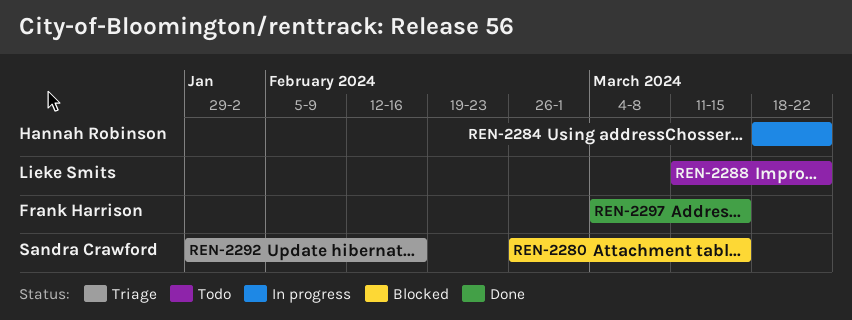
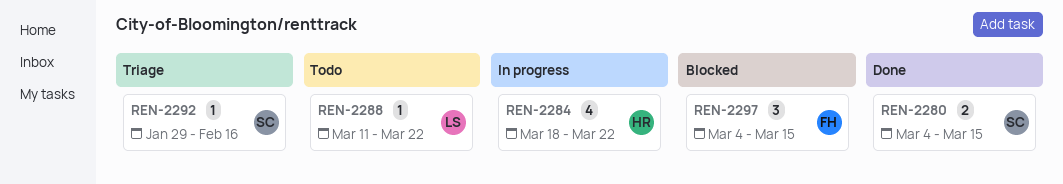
REN-2280, status: Blocked -> Done
REN-2280, start: Feb 26 -> Mar 4
REN-2297, status: Done -> Blocked

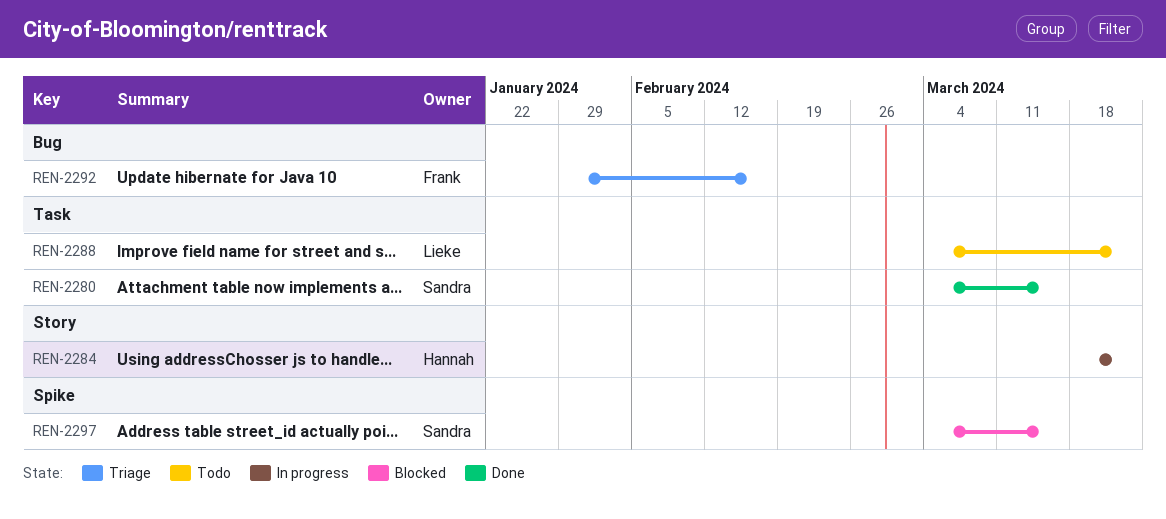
REN-2288, start: Mar 11 -> Mar 4
REN-2292, owner: Sandra -> Frank
REN-2297, owner: Frank -> Sandra

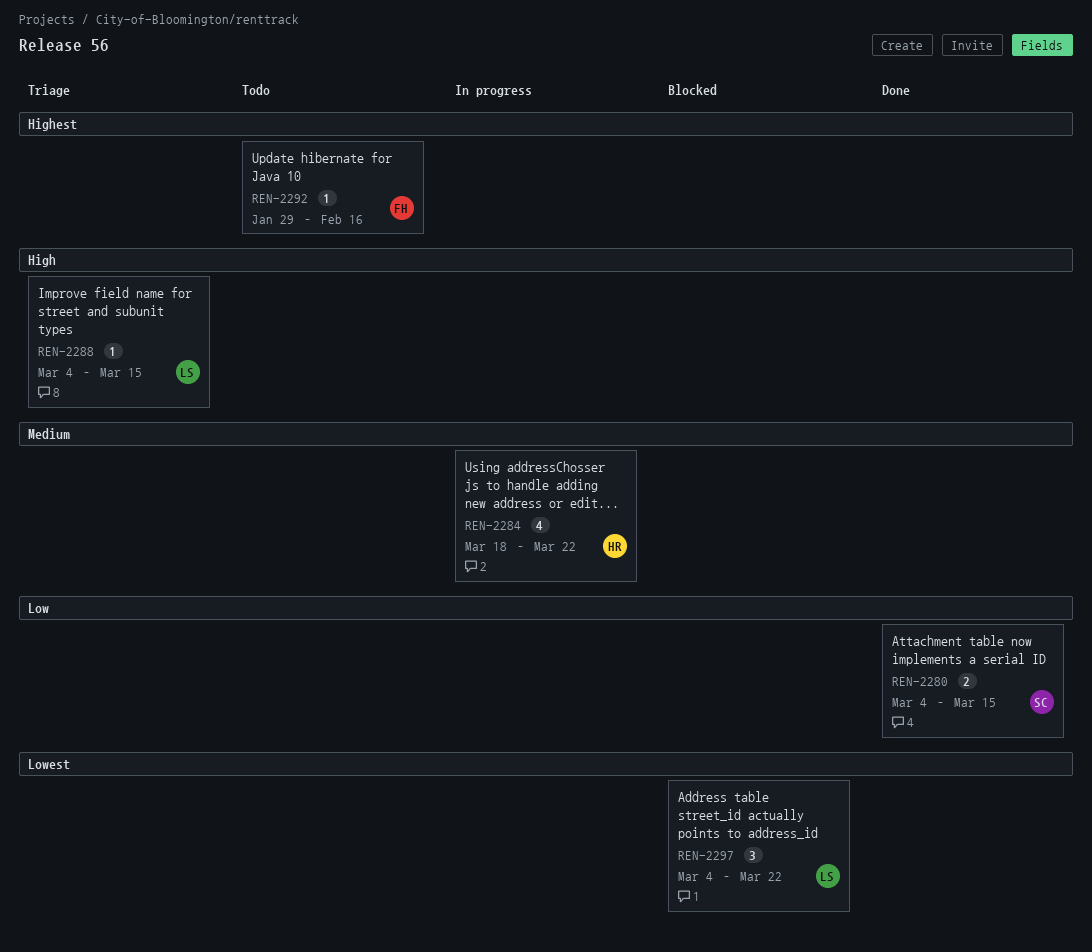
REN-2288, status: Todo -> Triage
REN-2288, due: Mar 22 -> Mar 15
REN-2292, status: Triage -> Todo
REN-2297, owner: Sandra -> Lieke
REN-2297, due: Mar 15 -> Mar 22

